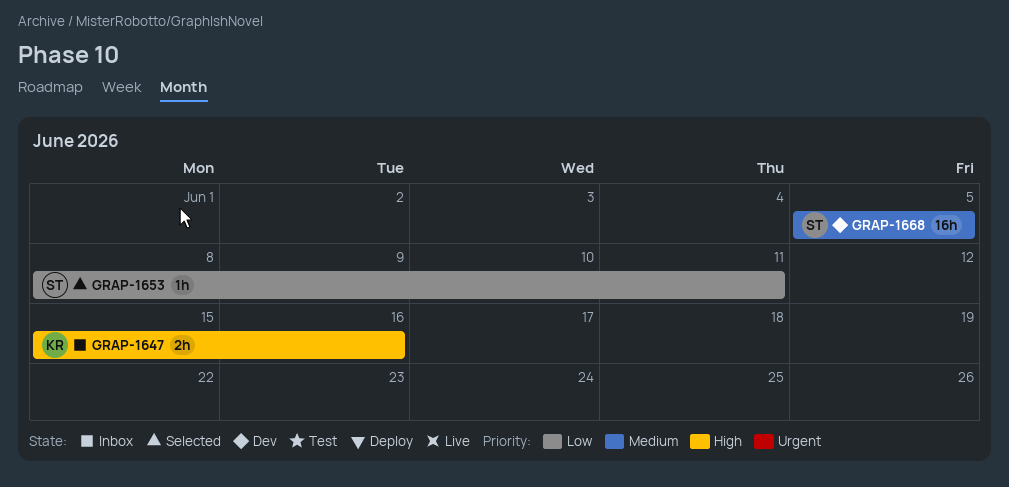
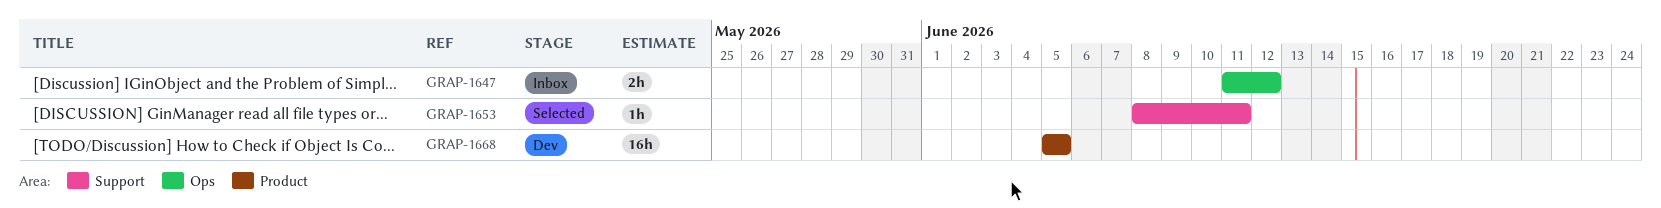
GRAP-1647, start: Jun 15 -> Jun 11
GRAP-1647, due: Jun 16 -> Jun 12

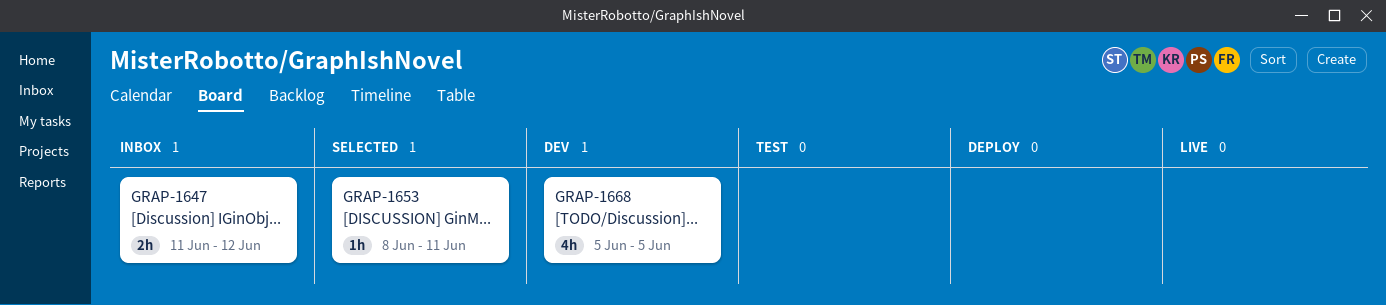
GRAP-1668, estimate: 16h -> 4h

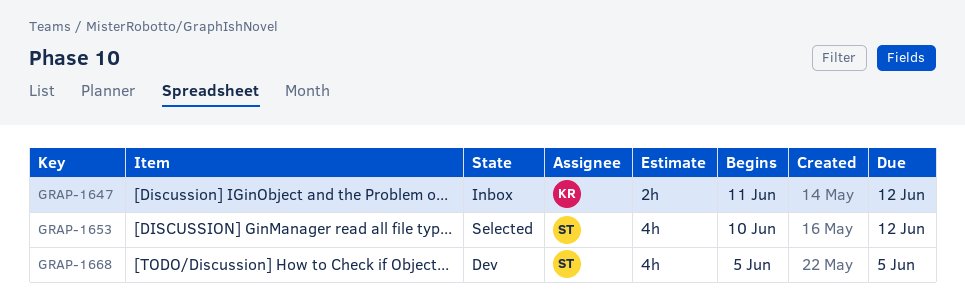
GRAP-1653, estimate: 1h -> 4h
GRAP-1653, start: Jun 8 -> Jun 10
GRAP-1653, due: Jun 11 -> Jun 12

